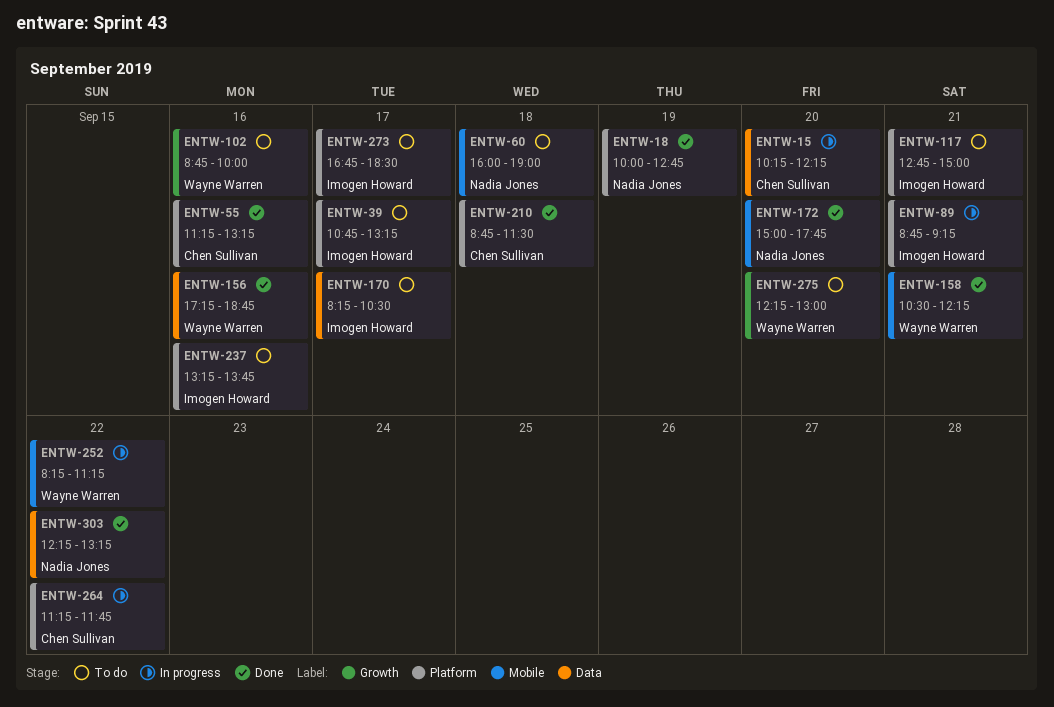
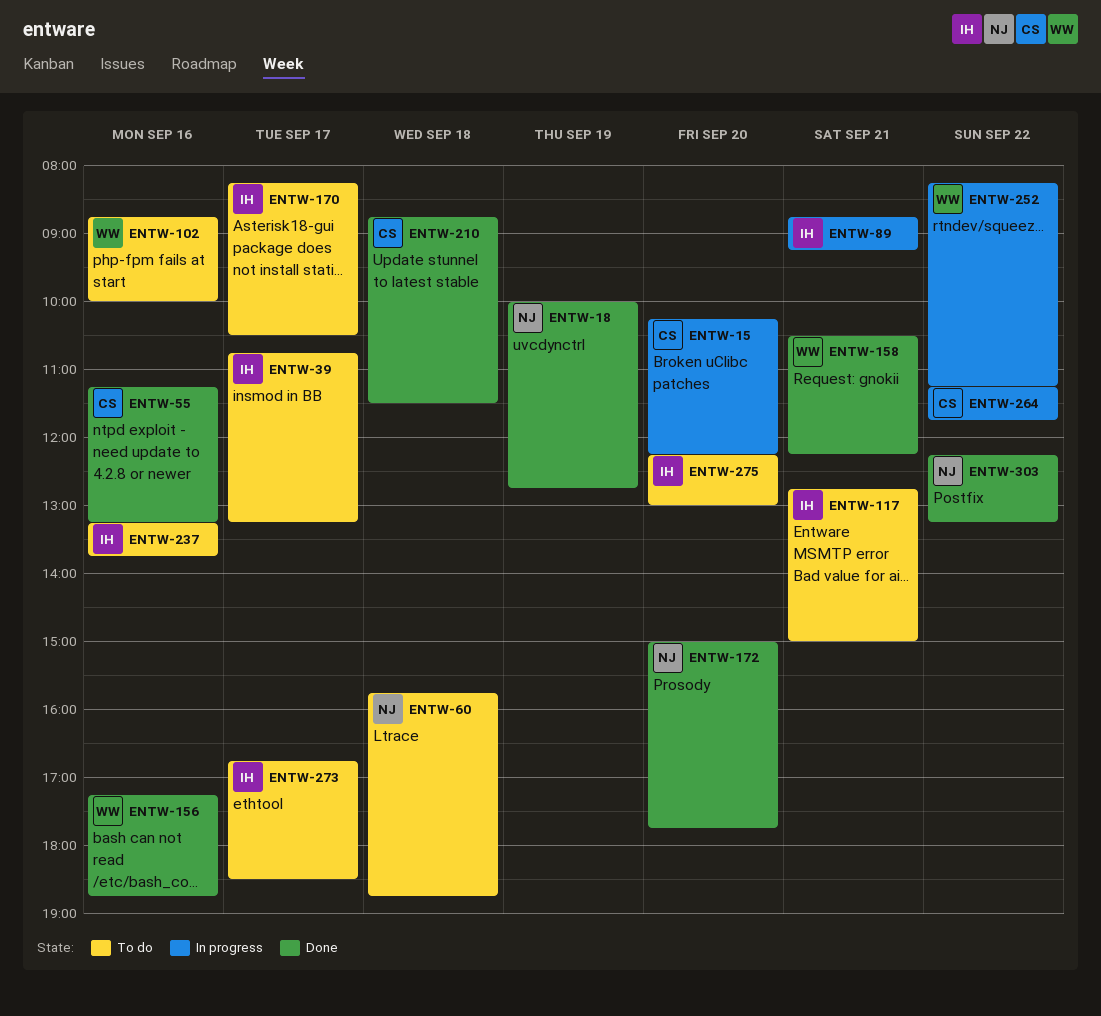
ENTW-60, begins: 16:00 -> 15:45
ENTW-60, ends: 19:00 -> 18:45
ENTW-275, owner: Wayne Warren -> Imogen Howard

